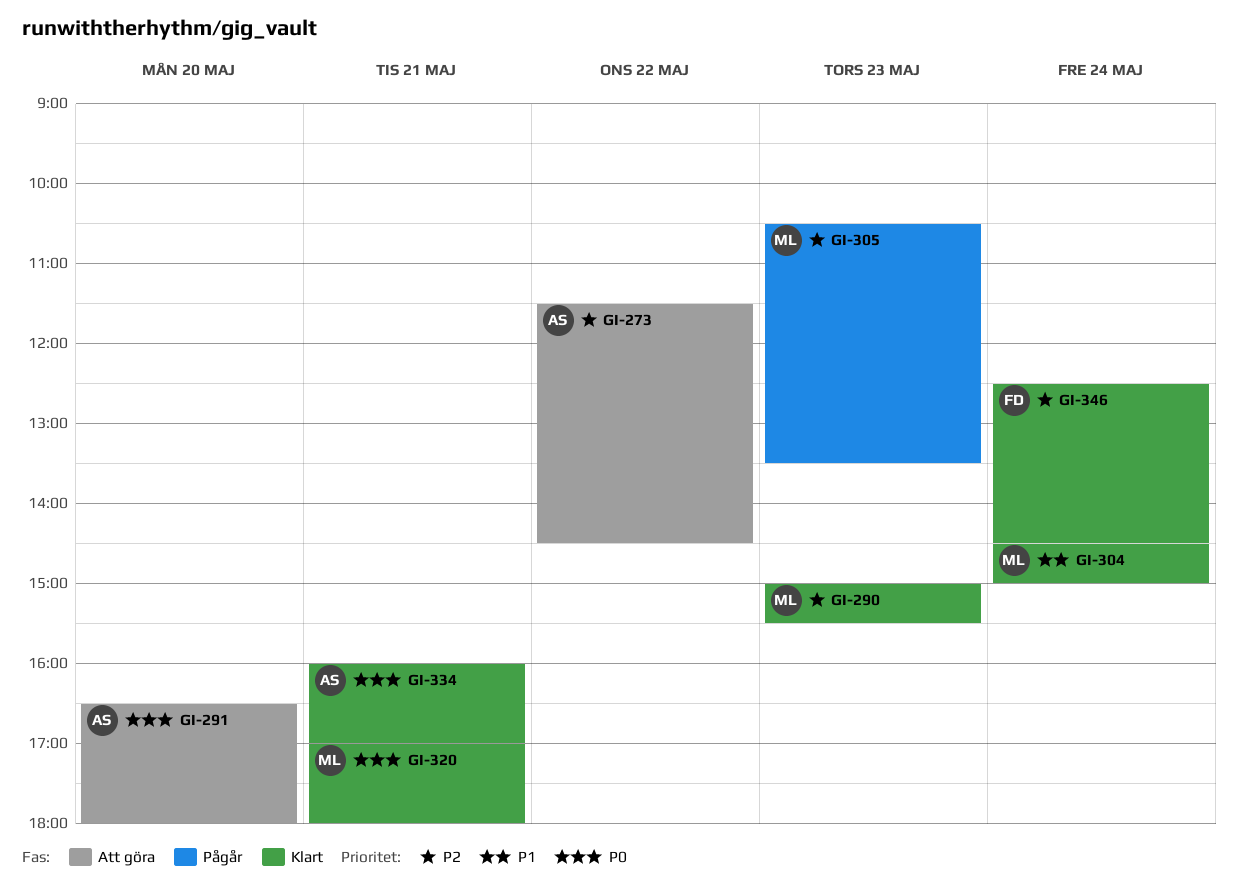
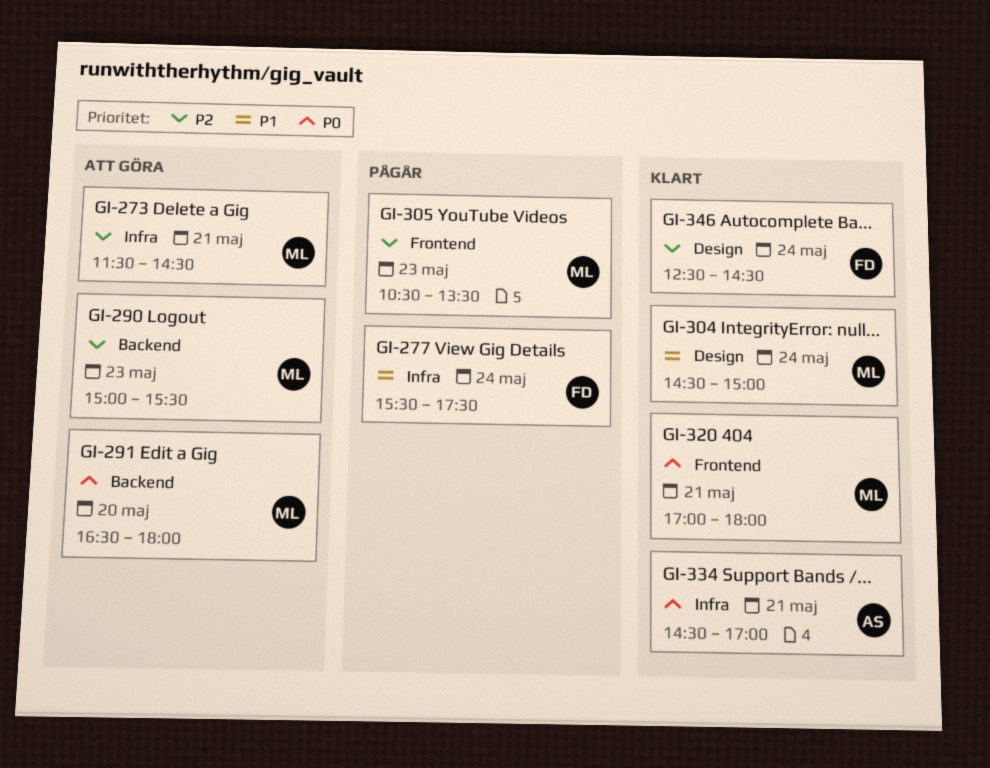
GI-273, owner: AS -> ML
GI-273, day: May 22 -> May 21
GI-277: none -> present
GI-290, status: Klart -> Att göra
GI-291, owner: AS -> ML
GI-334, begins: 16:00 -> 14:30

